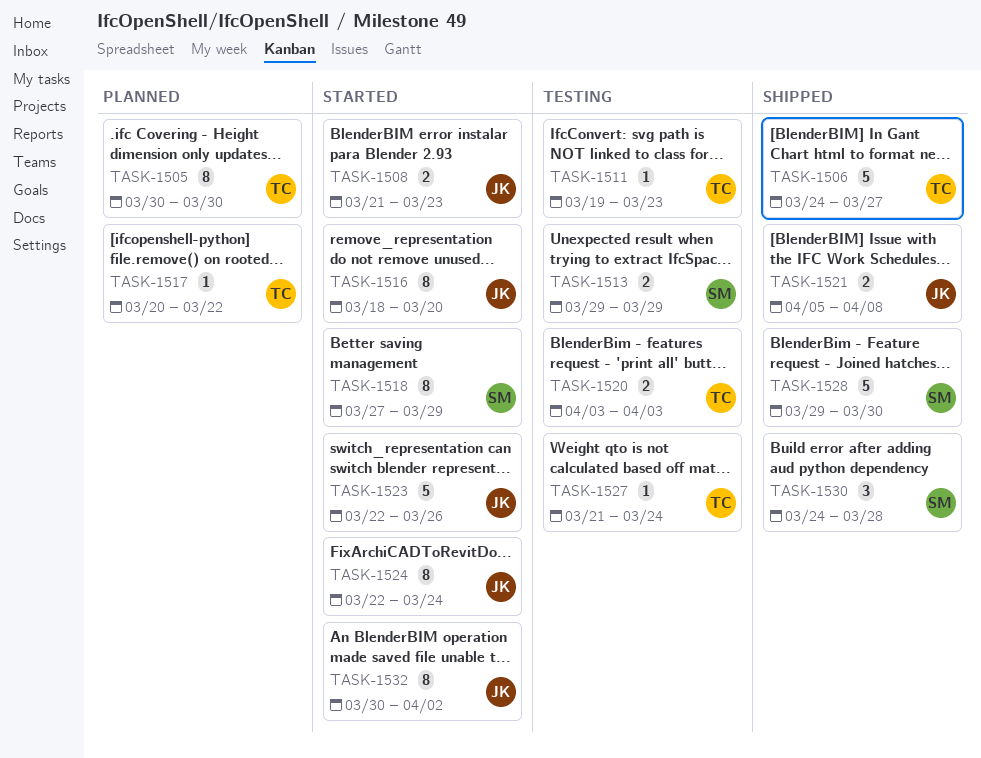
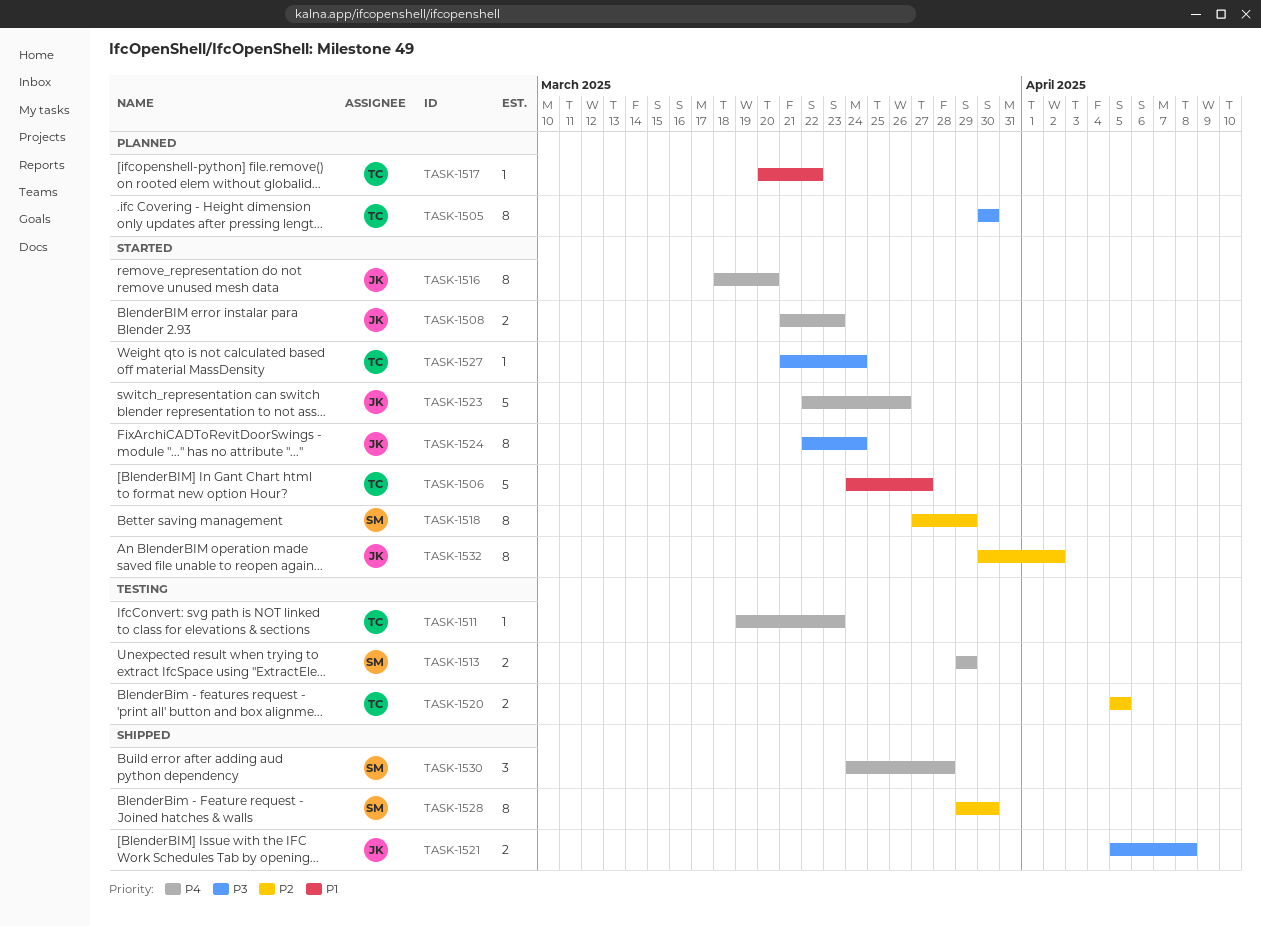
TASK-1506, status: Shipped -> Started
TASK-1520, start: Apr 3 -> Apr 5
TASK-1520, due: Apr 3 -> Apr 5
TASK-1527, status: Testing -> Started
TASK-1528, estimate: 5 -> 8

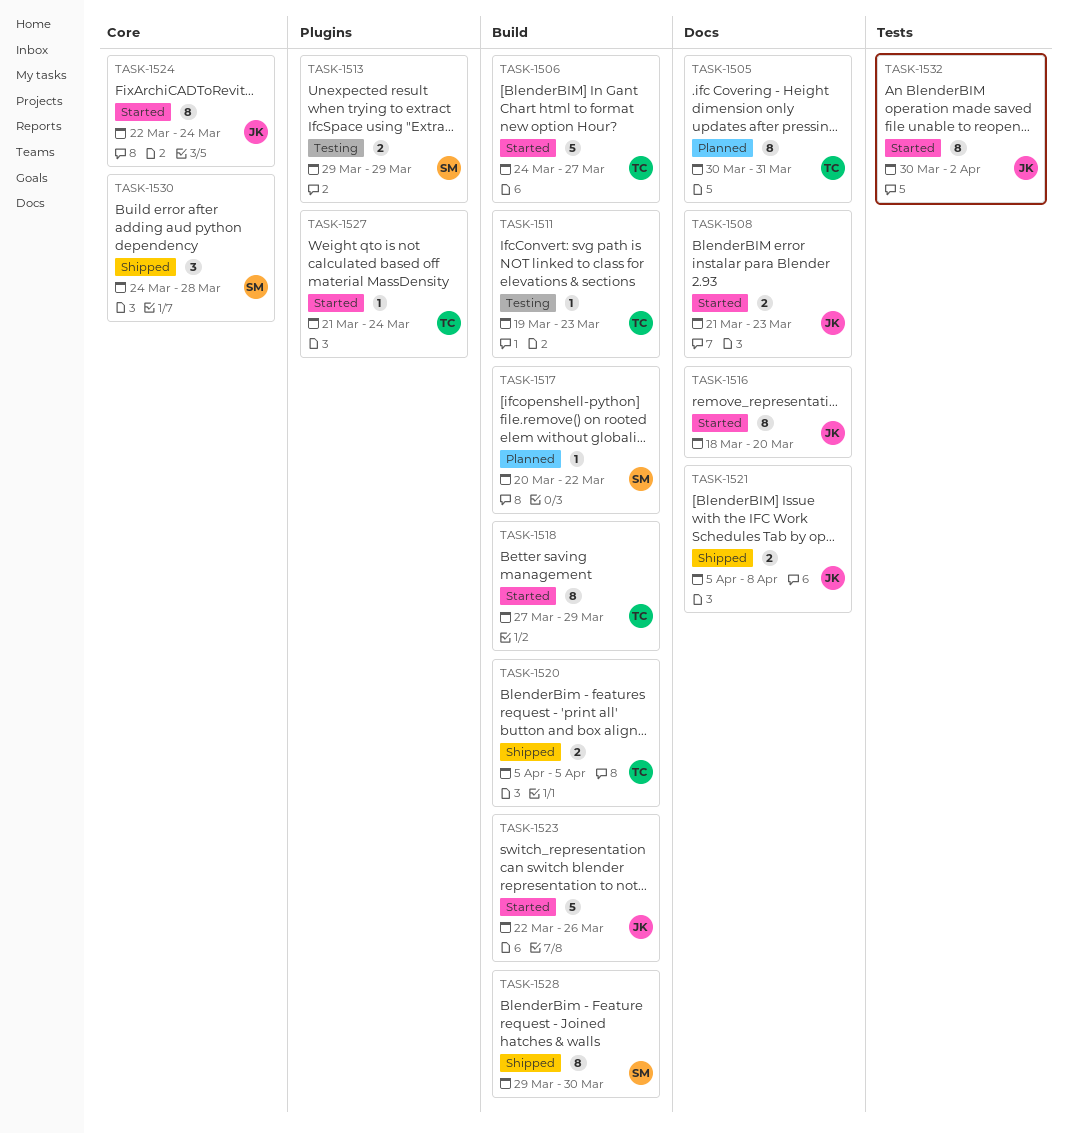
TASK-1505, due: Mar 30 -> Mar 31
TASK-1517, owner: TC -> SM
TASK-1518, owner: SM -> TC
TASK-1520, status: Testing -> Shipped

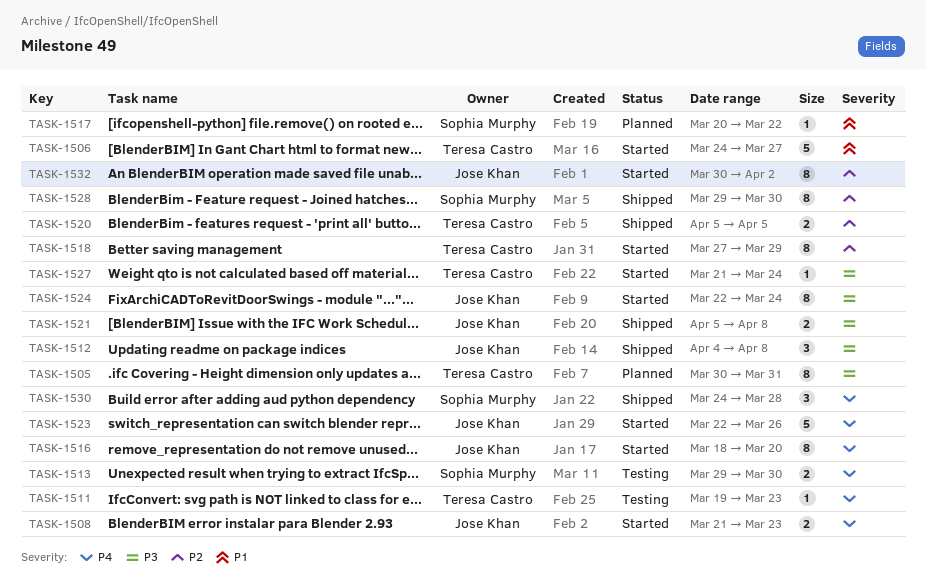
TASK-1512: none -> present
TASK-1513, due: Mar 29 -> Mar 30

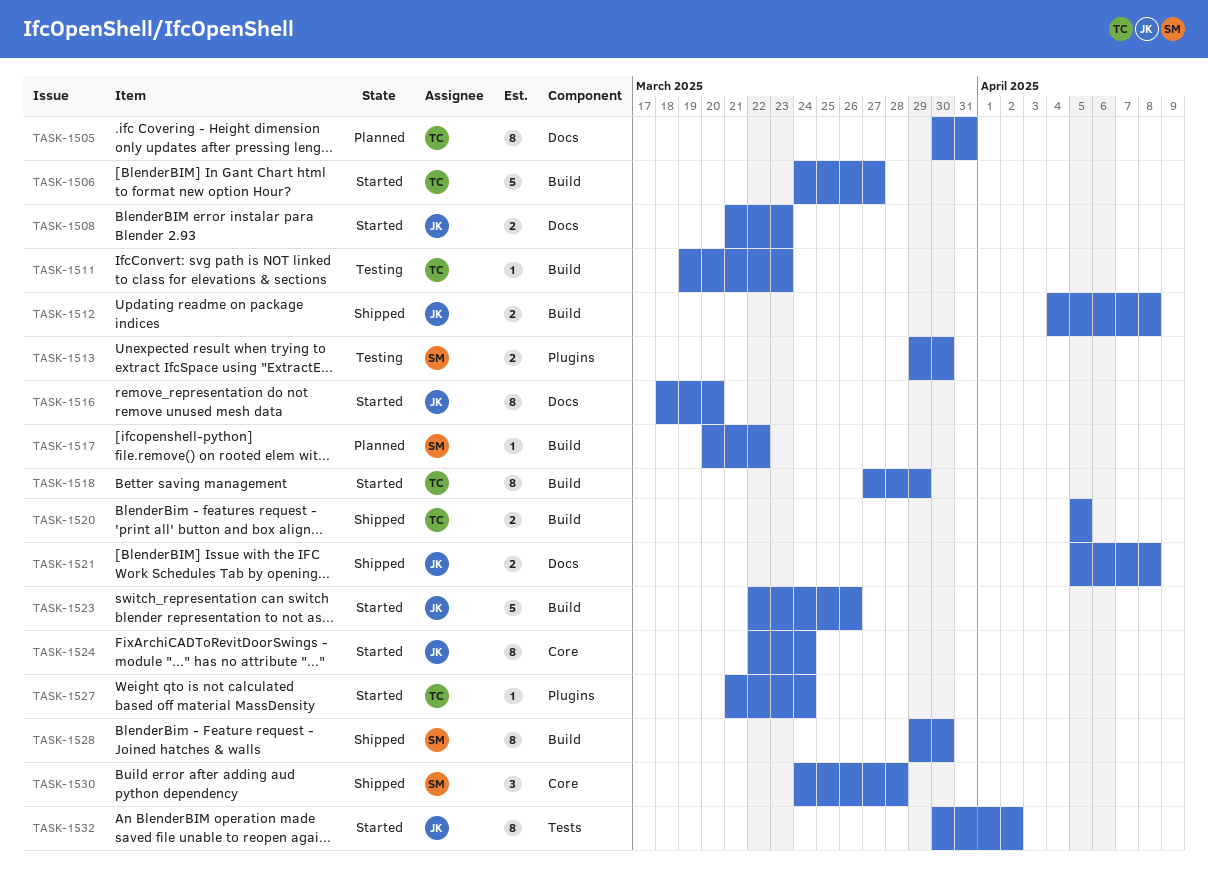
TASK-1512, estimate: 3 -> 2

